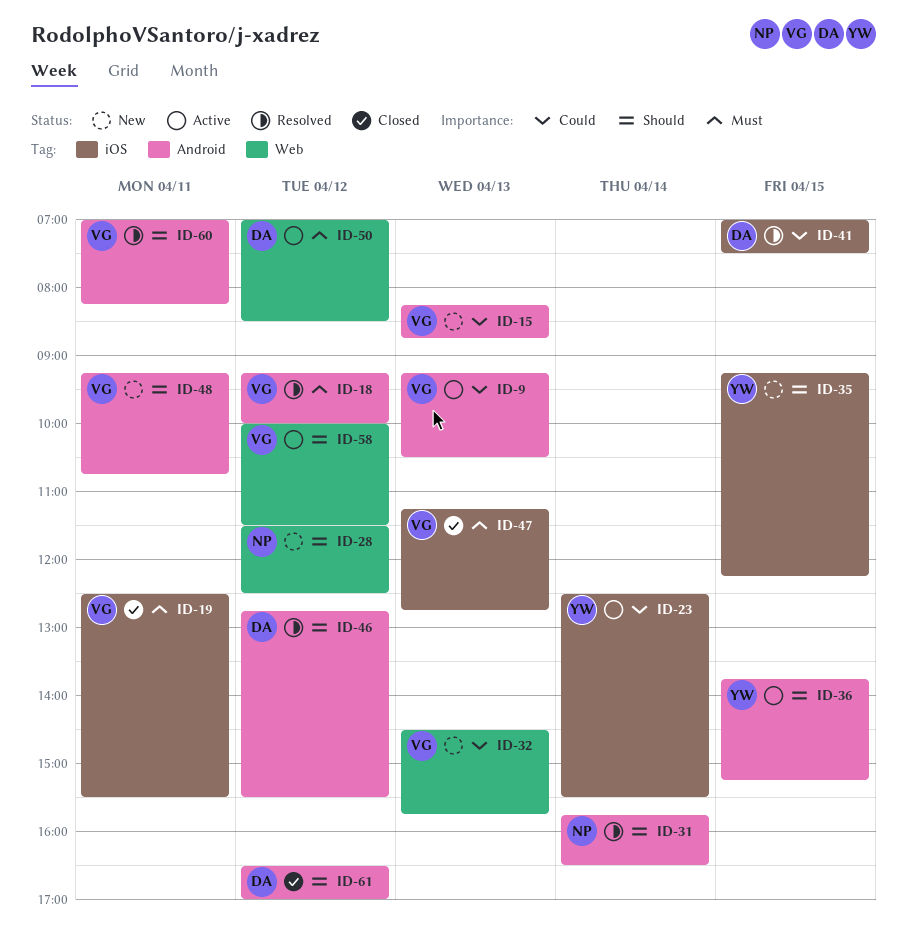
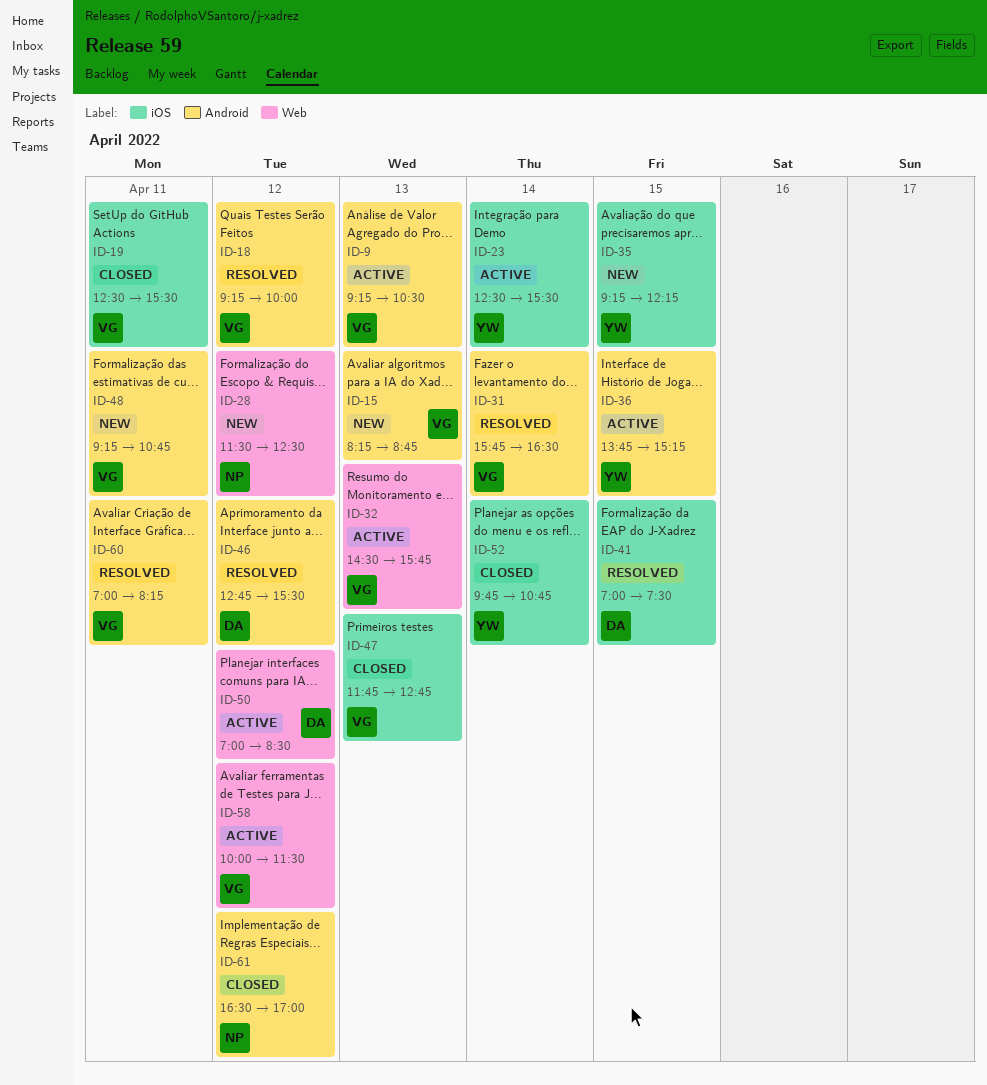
ID-31, owner: NP -> VG
ID-32, status: New -> Active
ID-47, begins: 11:15 -> 11:45
ID-52: none -> present
ID-61, owner: DA -> NP

